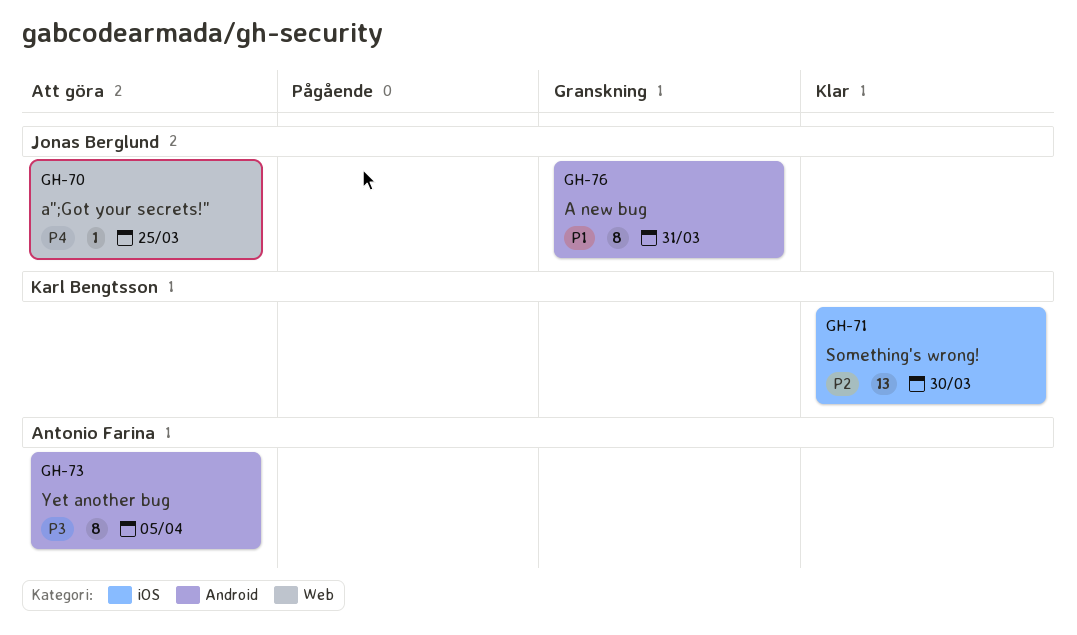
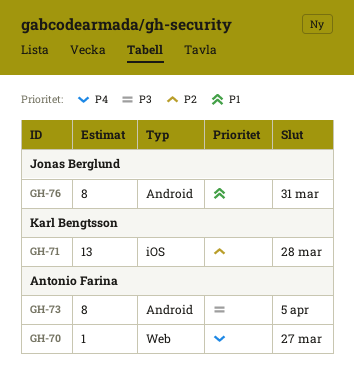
GH-70, owner: Jonas Berglund -> Antonio Farina
GH-70, due: Mar 25 -> Mar 27
GH-71, due: Mar 30 -> Mar 28

